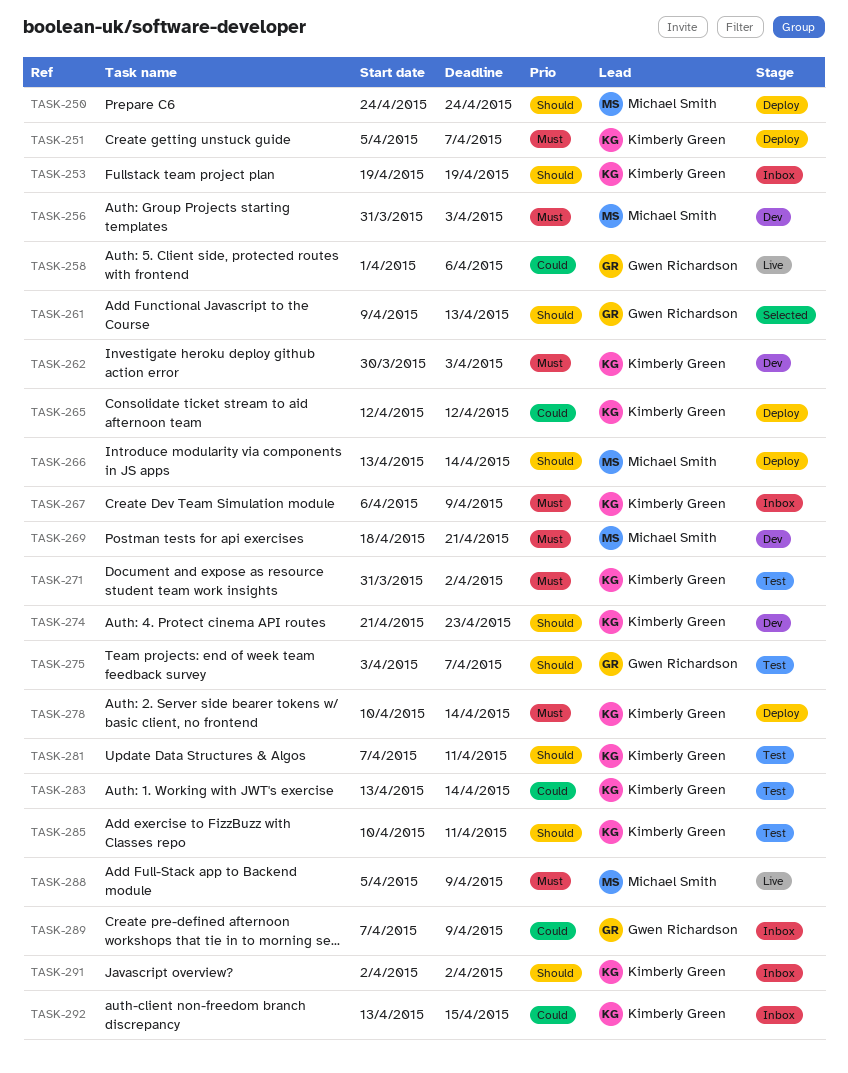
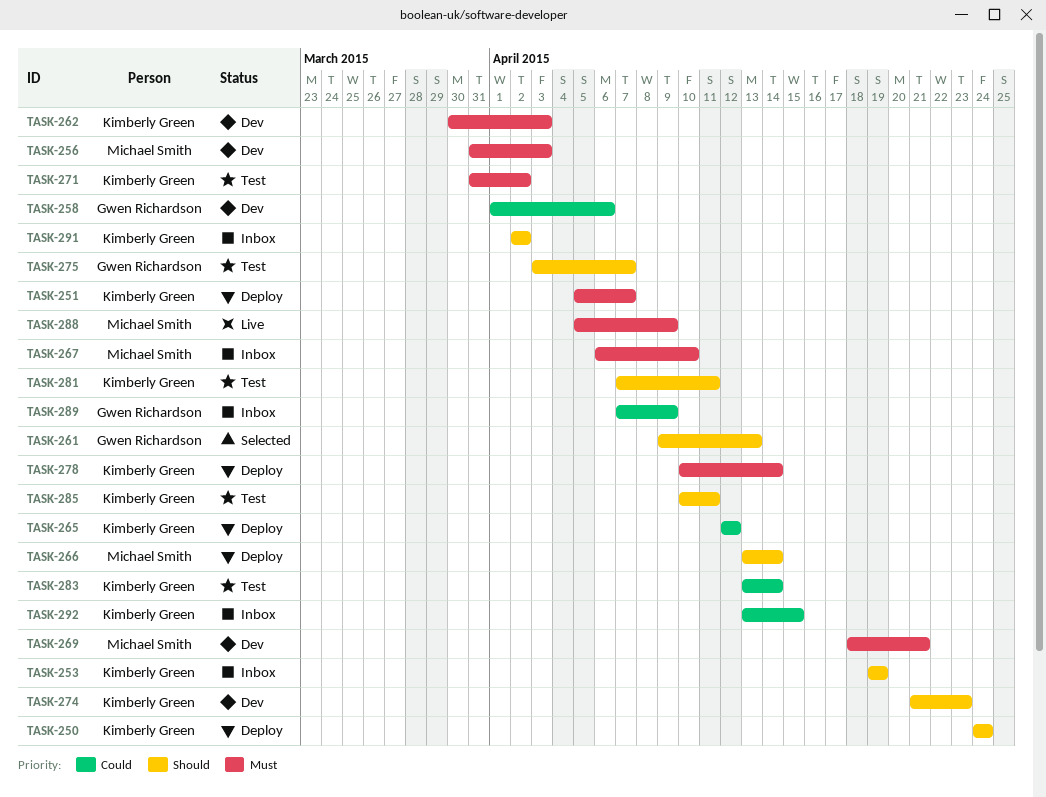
TASK-250, owner: Michael Smith -> Kimberly Green
TASK-258, status: Live -> Dev
TASK-267, owner: Kimberly Green -> Michael Smith
TASK-267, due: Apr 9 -> Apr 10

